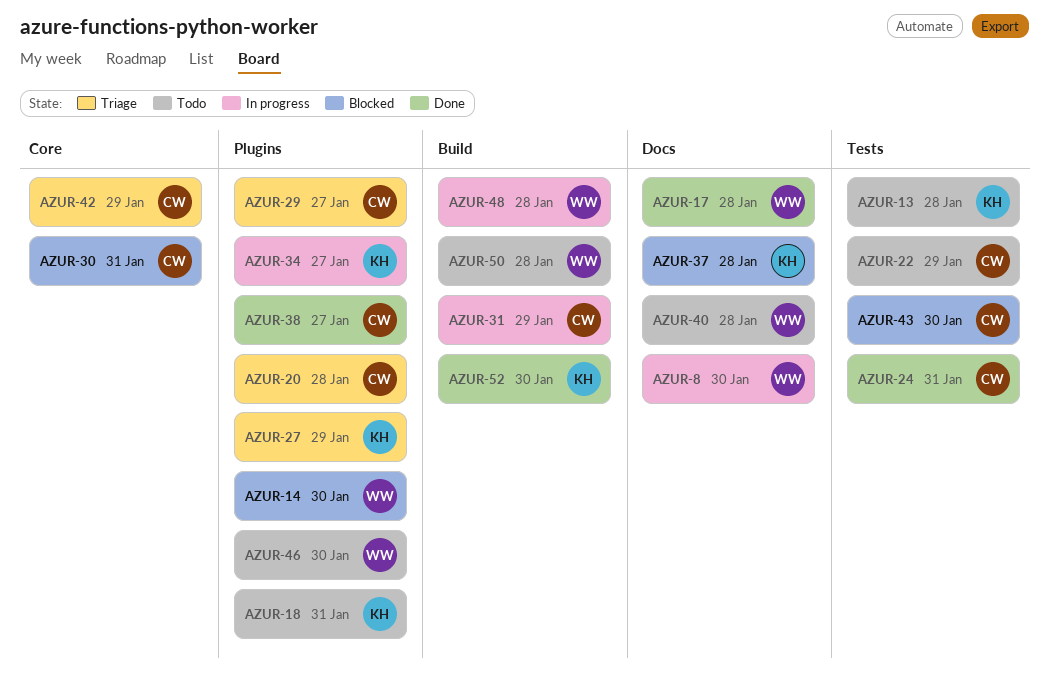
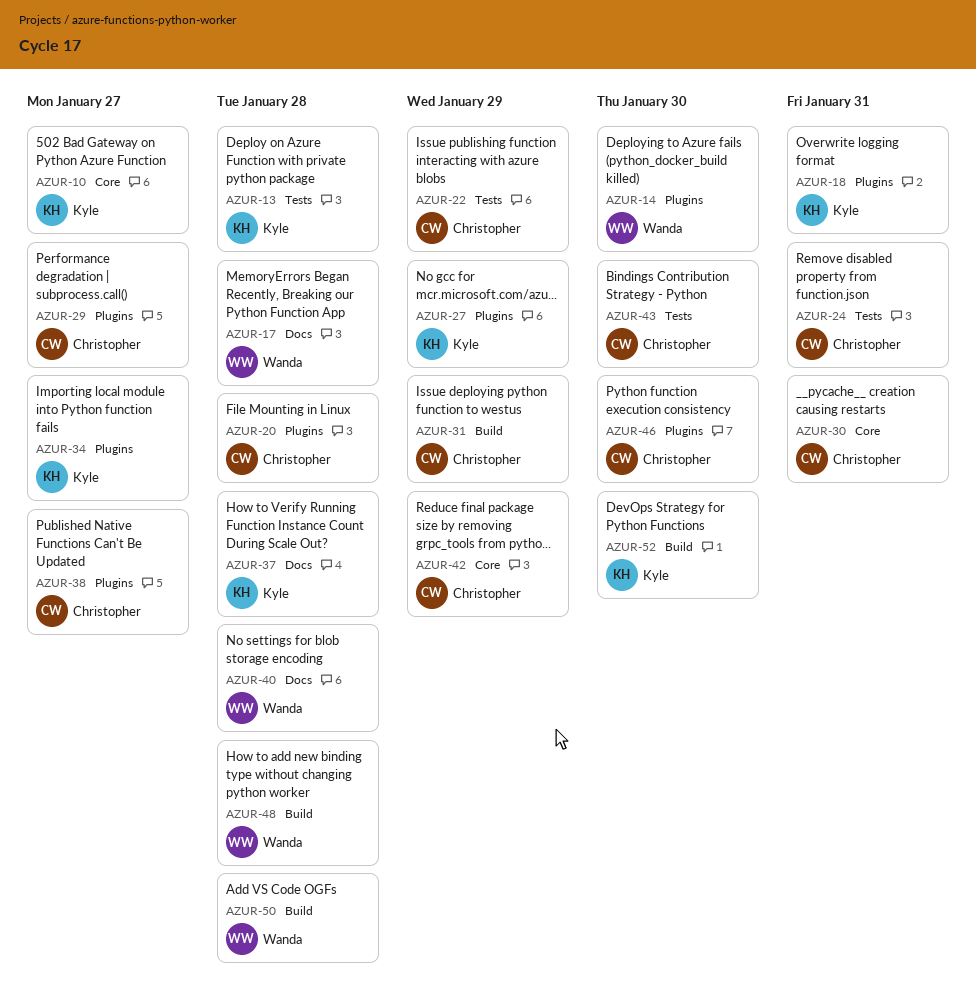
AZUR-8: present -> none
AZUR-10: none -> present
AZUR-46, owner: Wanda -> Christopher

